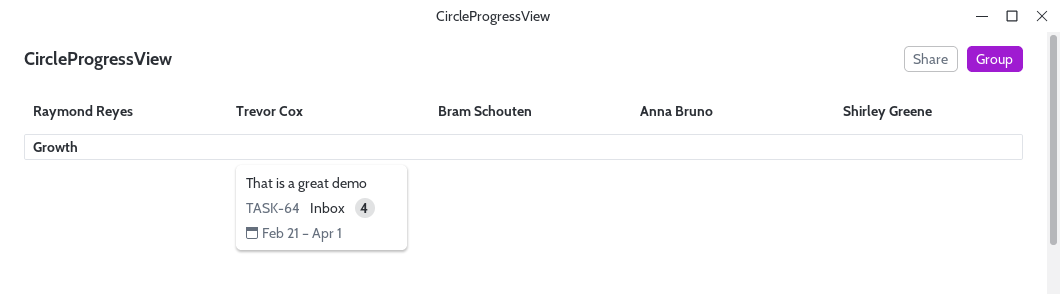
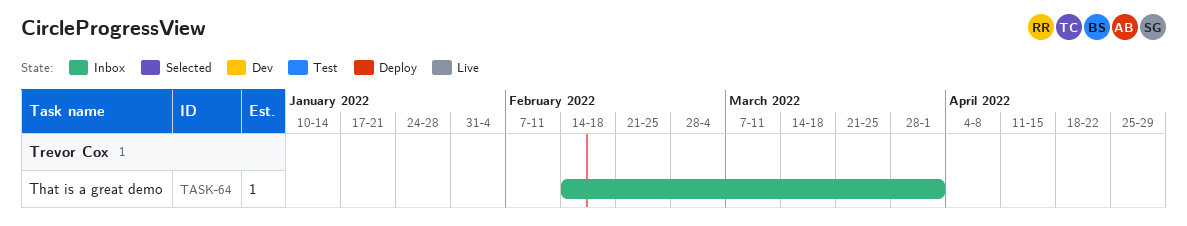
TASK-64, estimate: 4 -> 1
TASK-64, start: Feb 21 -> Feb 14

